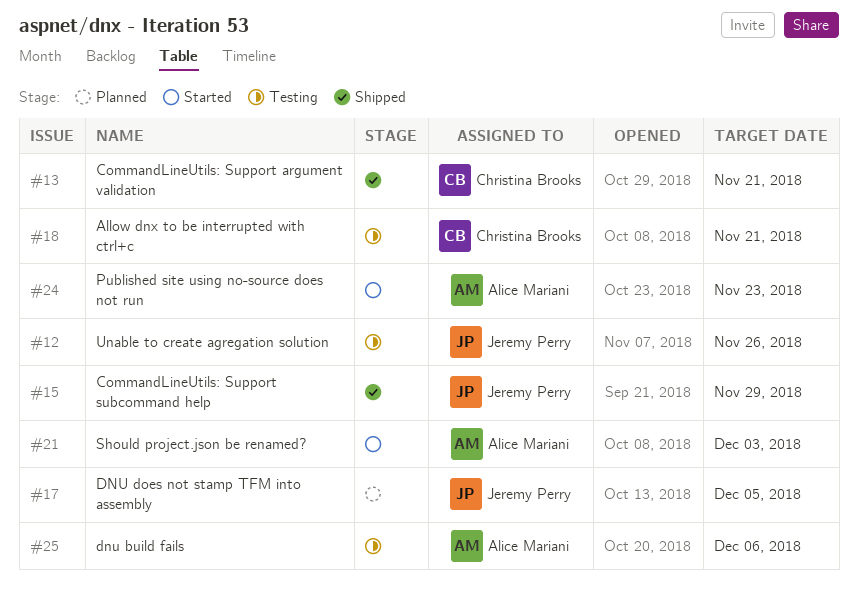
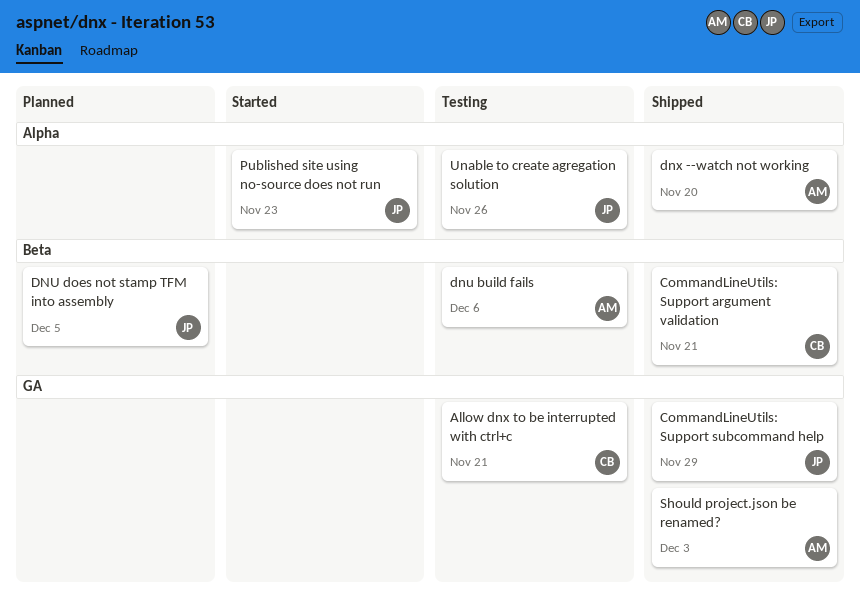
dnx --watch not working: none -> present
Published site using no-source does not run, owner: Alice Mariani -> Jeremy Perry
Should project.json be renamed?, status: Started -> Shipped

